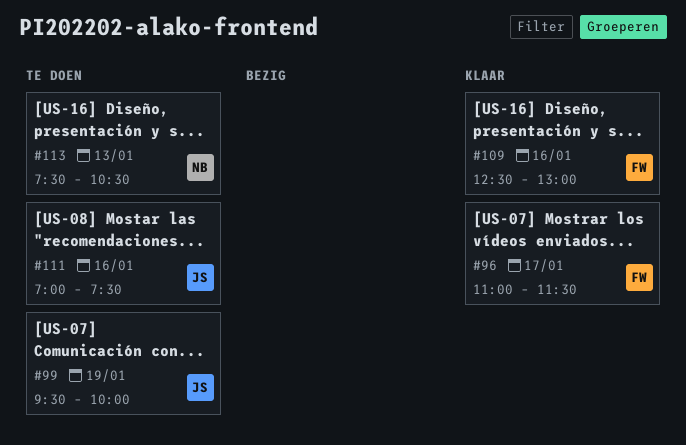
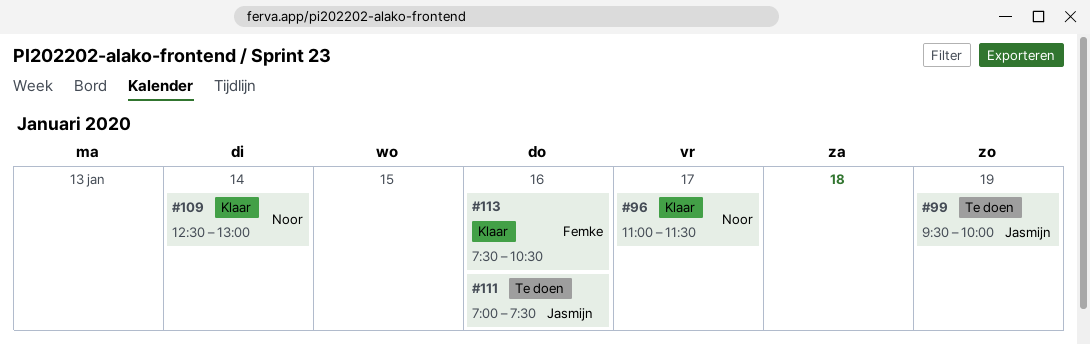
#96, owner: Femke -> Noor
#109, owner: Femke -> Noor
#109, day: Jan 16 -> Jan 14
#113, status: Te doen -> Klaar
#113, owner: Noor -> Femke
#113, day: Jan 13 -> Jan 16

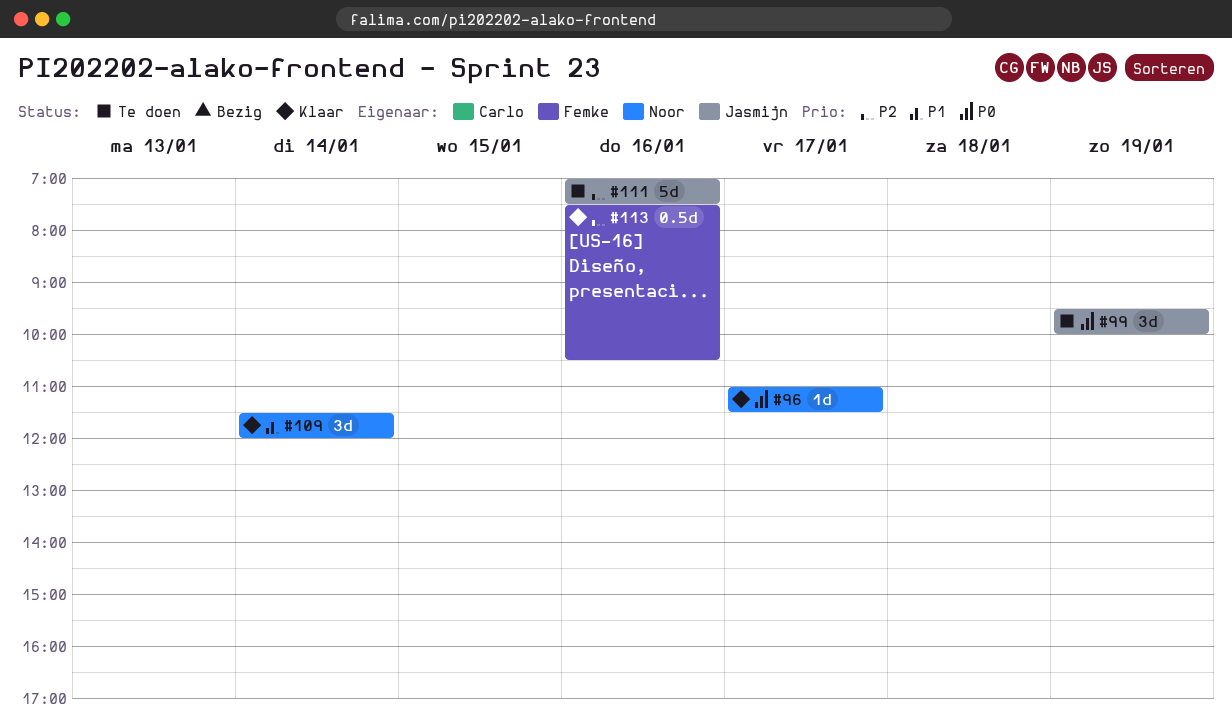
#109, begins: 12:30 -> 11:30
#109, ends: 13:00 -> 12:00

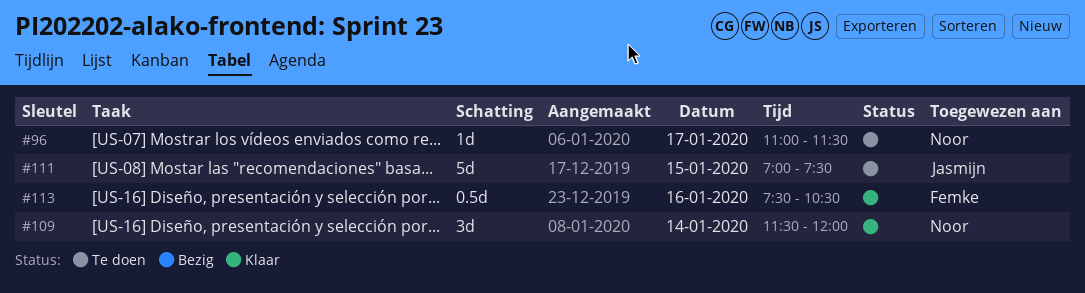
#96, status: Klaar -> Te doen
#99: present -> none
#111, day: Jan 16 -> Jan 15

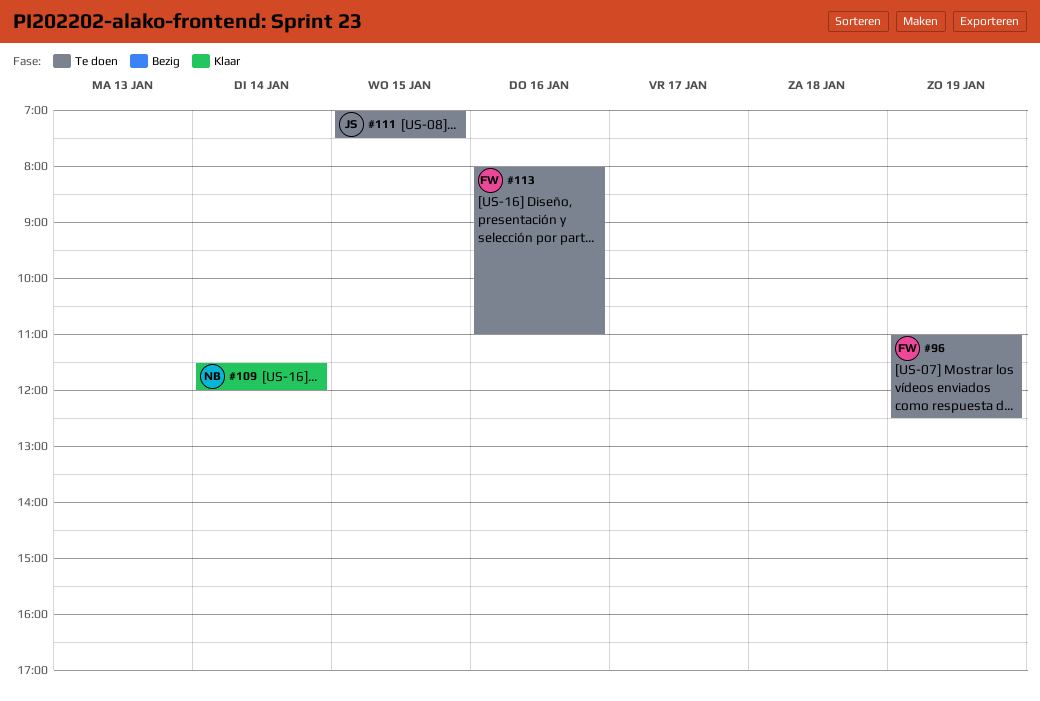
#96, owner: Noor -> Femke
#96, day: Jan 17 -> Jan 19
#96, ends: 11:30 -> 12:30
#113, status: Klaar -> Te doen
#113, begins: 07:30 -> 08:00
#113, ends: 10:30 -> 11:00

